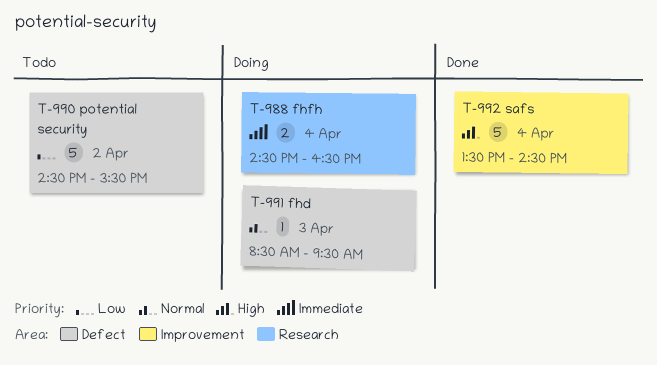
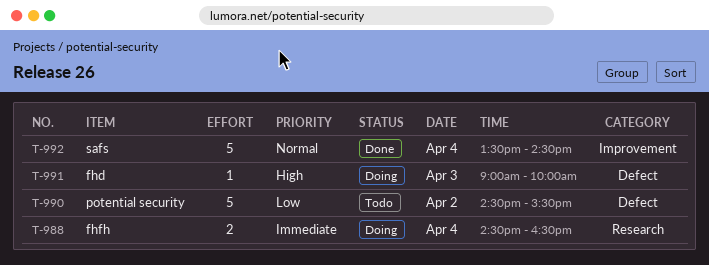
T-991, priority: Normal -> High
T-991, begins: 08:30 -> 09:00
T-991, ends: 09:30 -> 10:00
T-992, priority: High -> Normal

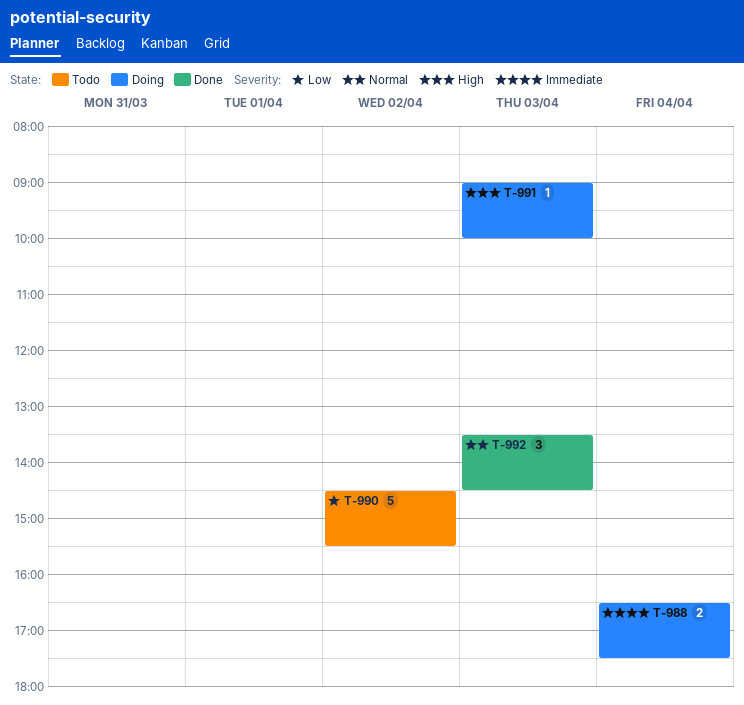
T-988, begins: 14:30 -> 16:30
T-988, ends: 16:30 -> 17:30
T-992, estimate: 5 -> 3
T-992, day: Apr 4 -> Apr 3

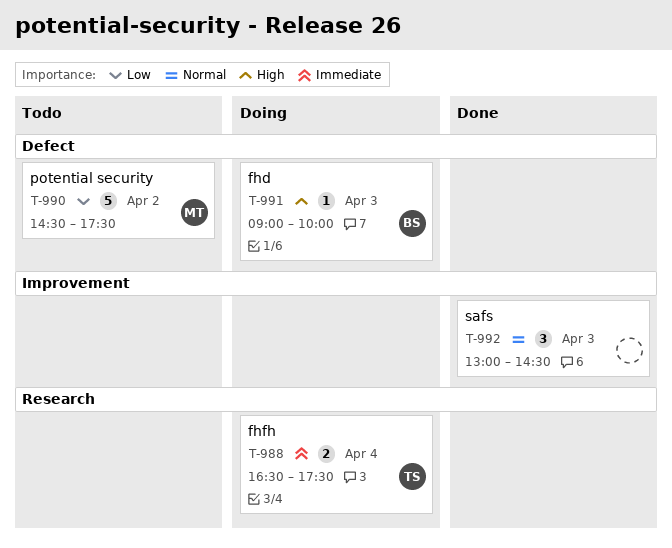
T-990, ends: 15:30 -> 17:30
T-992, begins: 13:30 -> 13:00

